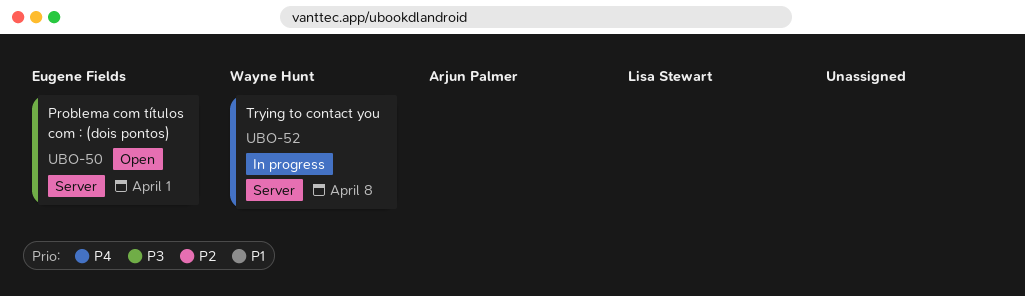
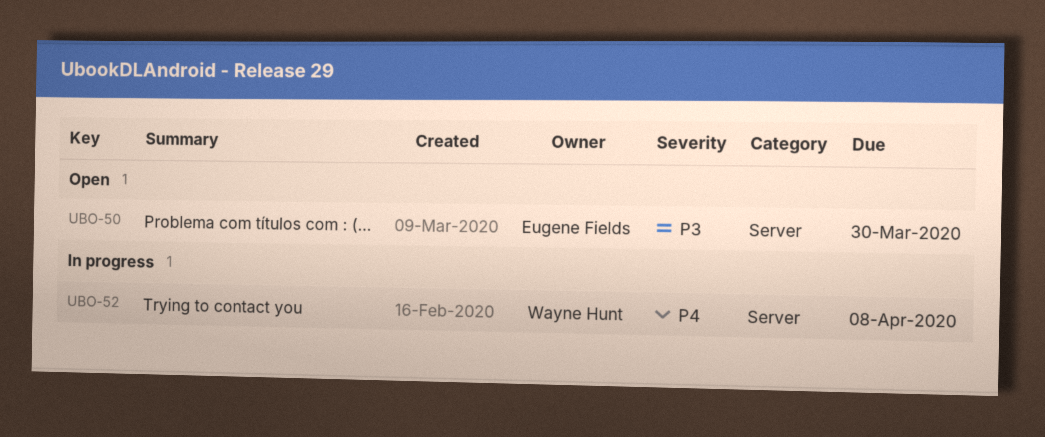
UBO-50, due: Apr 1 -> Mar 30

